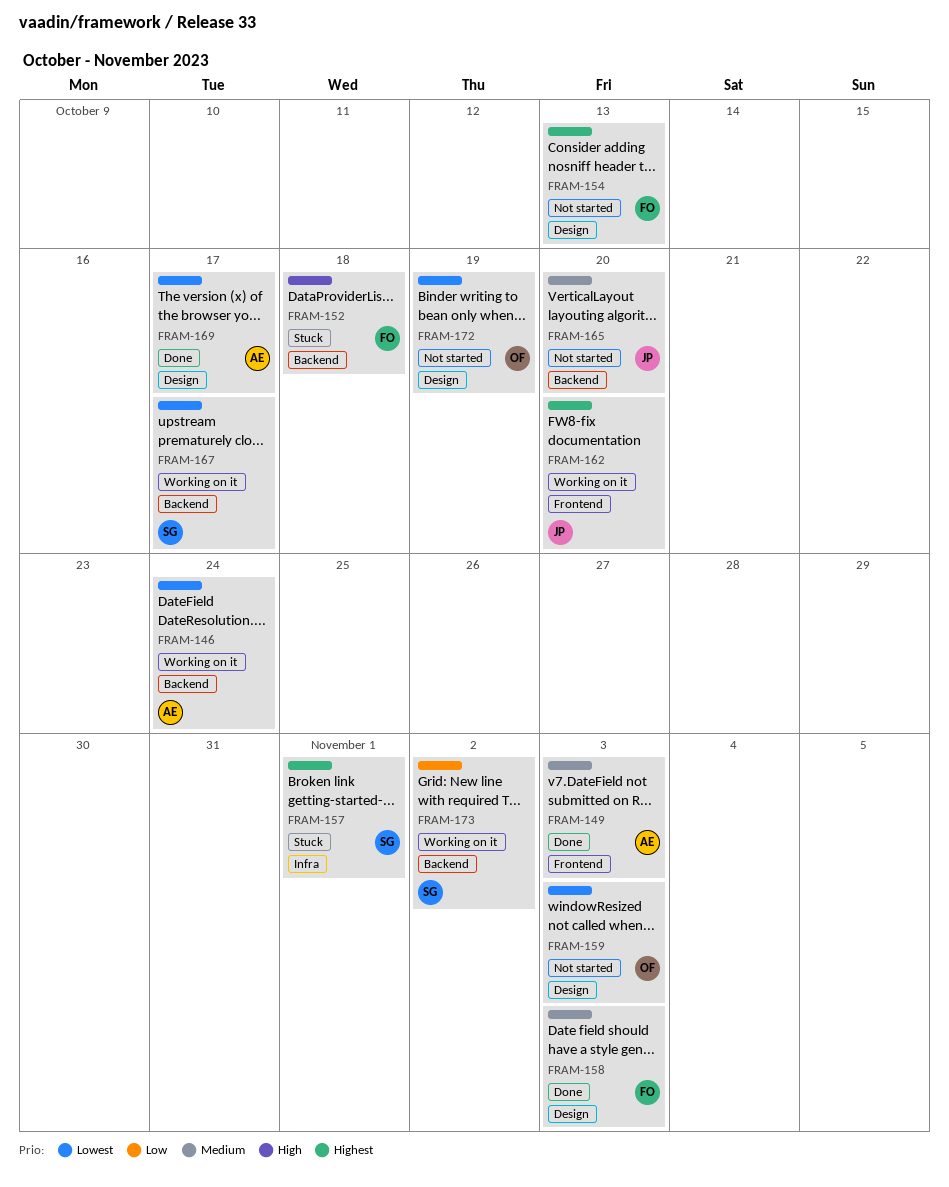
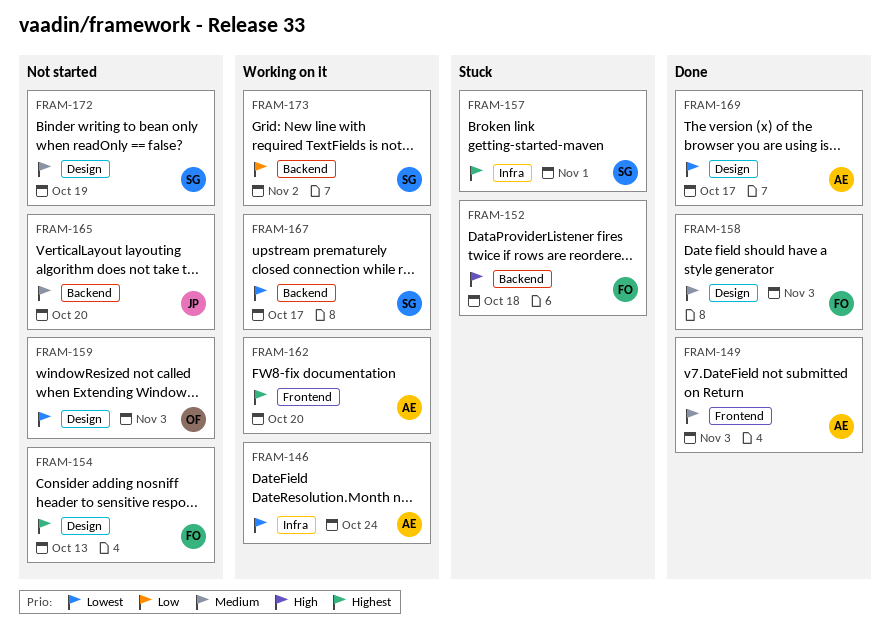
FRAM-146, label: Backend -> Infra
FRAM-162, owner: JP -> AE
FRAM-172, owner: OF -> SG
FRAM-172, priority: Lowest -> Medium

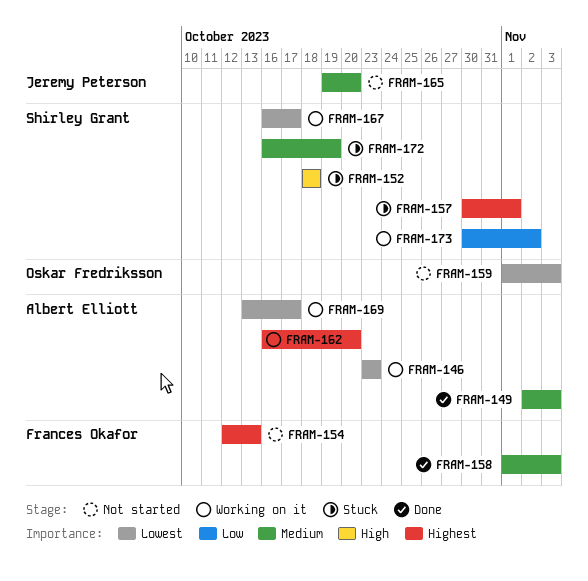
FRAM-146, due: Oct 24 -> Oct 23
FRAM-152, owner: Frances Okafor -> Shirley Grant
FRAM-169, status: Done -> Working on it
FRAM-172, status: Not started -> Stuck

